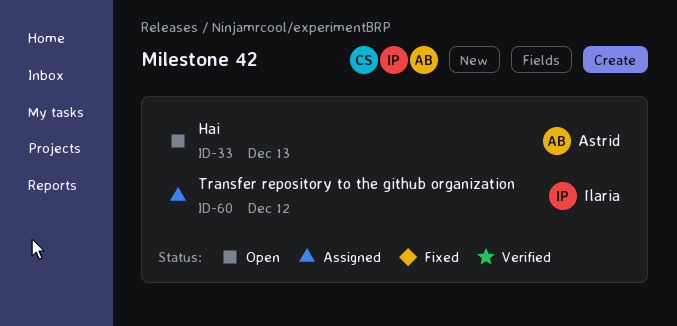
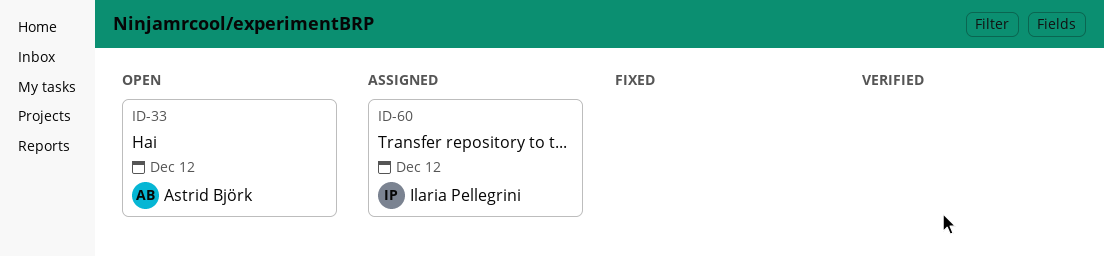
ID-33, due: Dec 13 -> Dec 12

